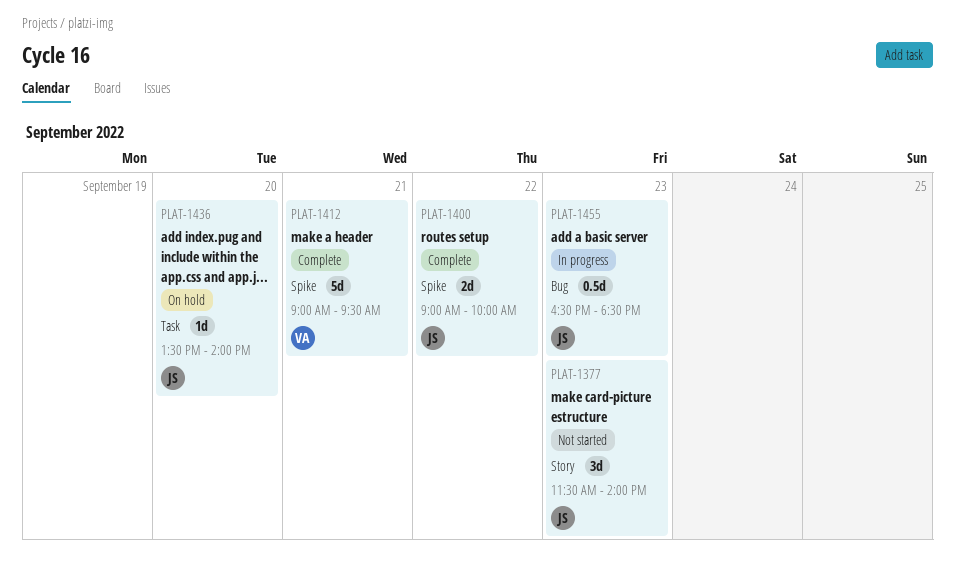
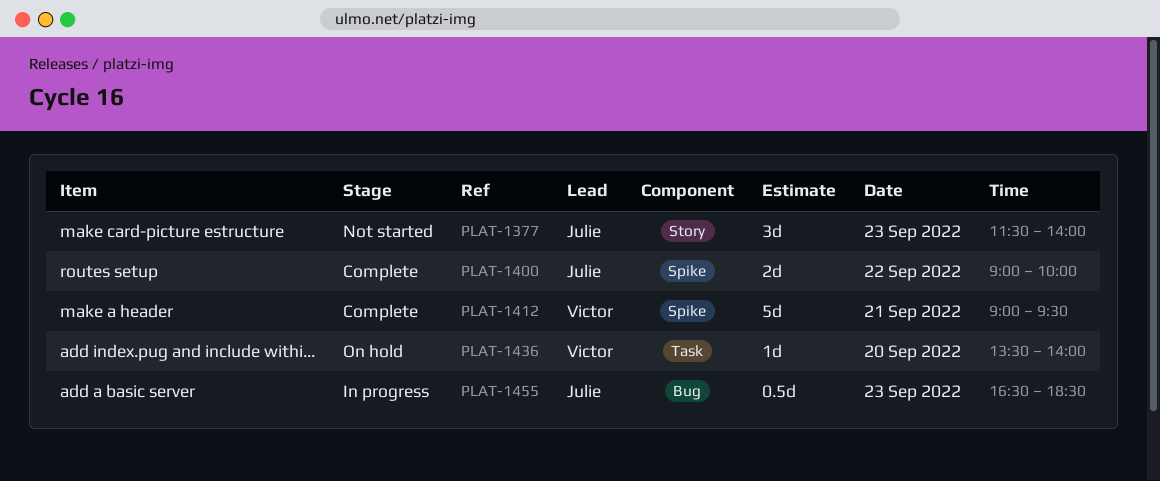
PLAT-1436, owner: Julie -> Victor

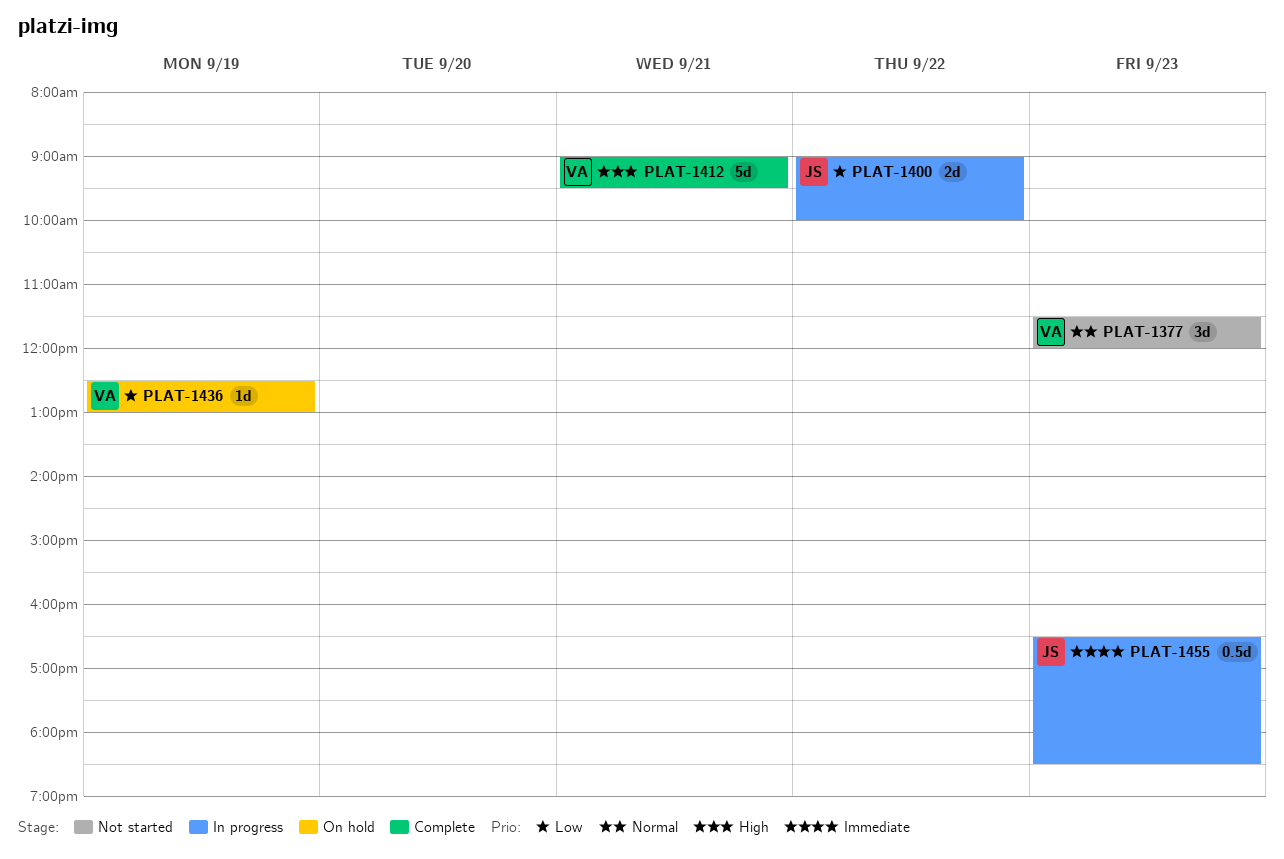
PLAT-1377, owner: Julie -> Victor
PLAT-1377, ends: 14:00 -> 12:00
PLAT-1400, status: Complete -> In progress
PLAT-1436, day: Sep 20 -> Sep 19
PLAT-1436, begins: 13:30 -> 12:30
PLAT-1436, ends: 14:00 -> 13:00

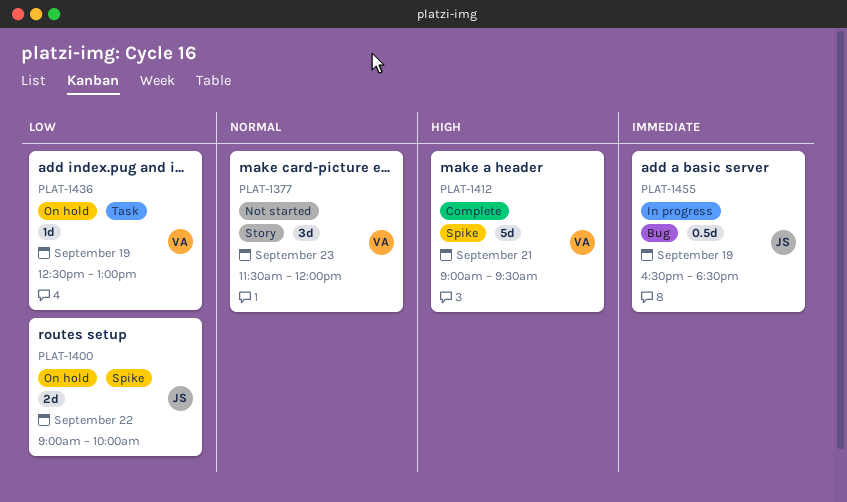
PLAT-1400, status: In progress -> On hold
PLAT-1455, day: Sep 23 -> Sep 19

